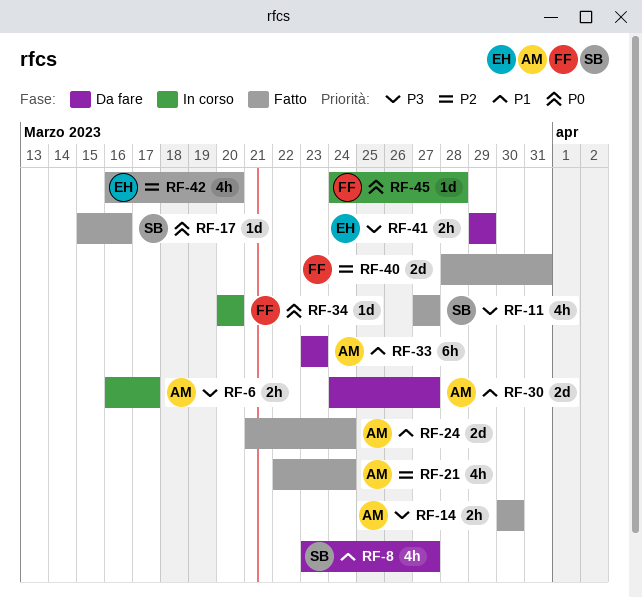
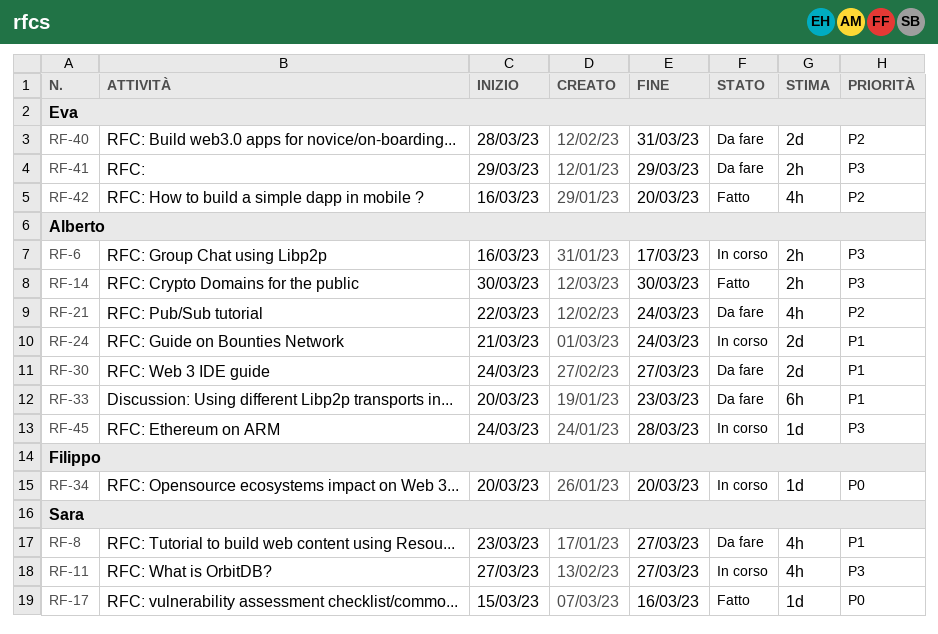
RF-11, status: Fatto -> In corso
RF-21, status: Fatto -> Da fare
RF-24, status: Fatto -> In corso
RF-33, start: Mar 23 -> Mar 20
RF-40, status: Fatto -> Da fare
RF-40, owner: Filippo -> Eva
RF-45, owner: Filippo -> Alberto
RF-45, priority: P0 -> P3

